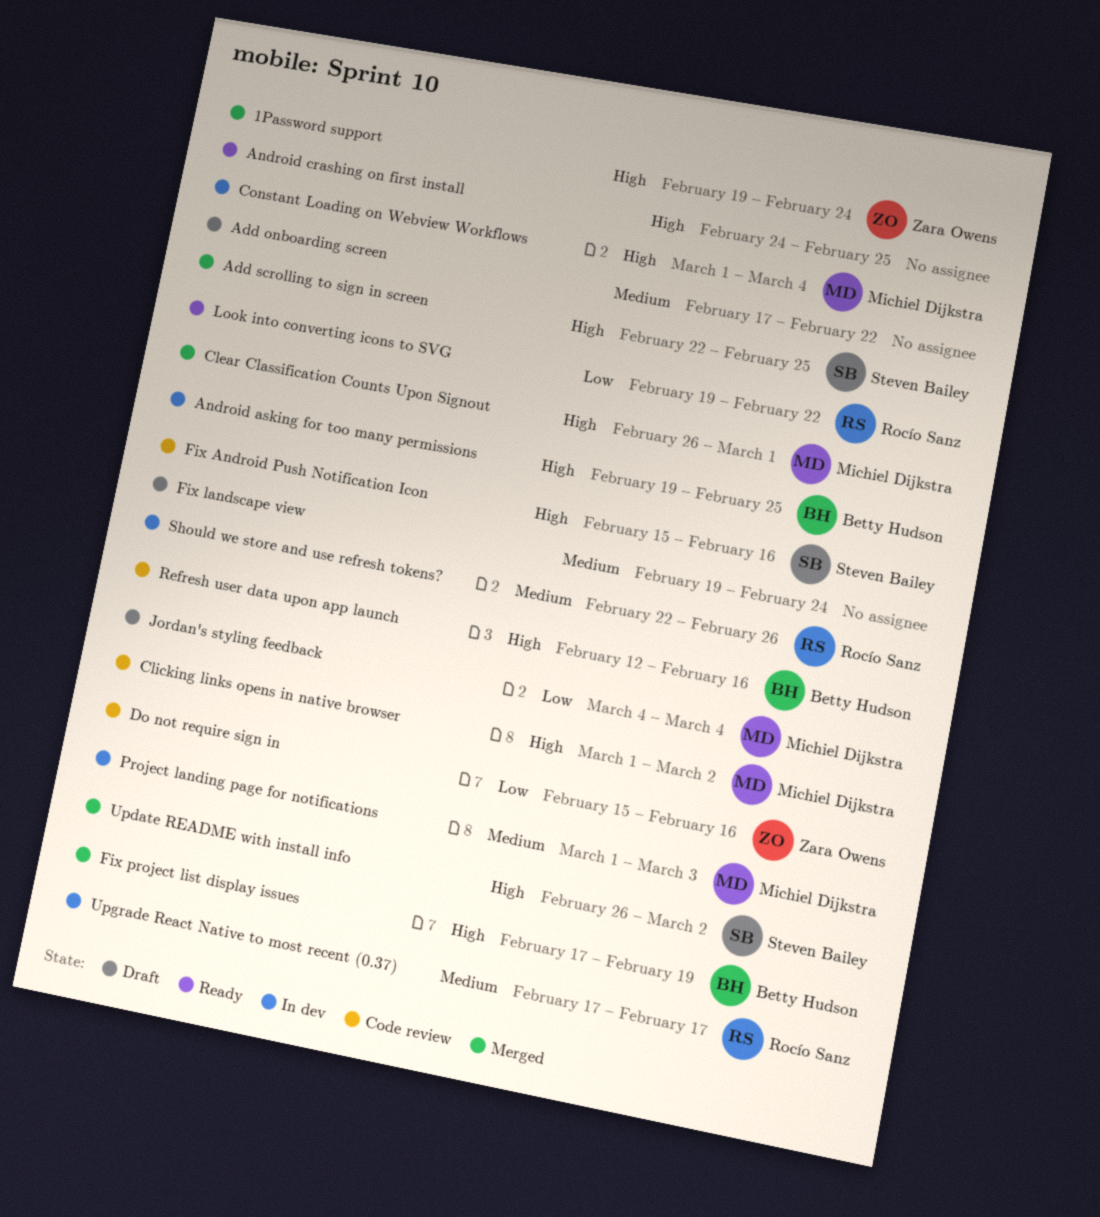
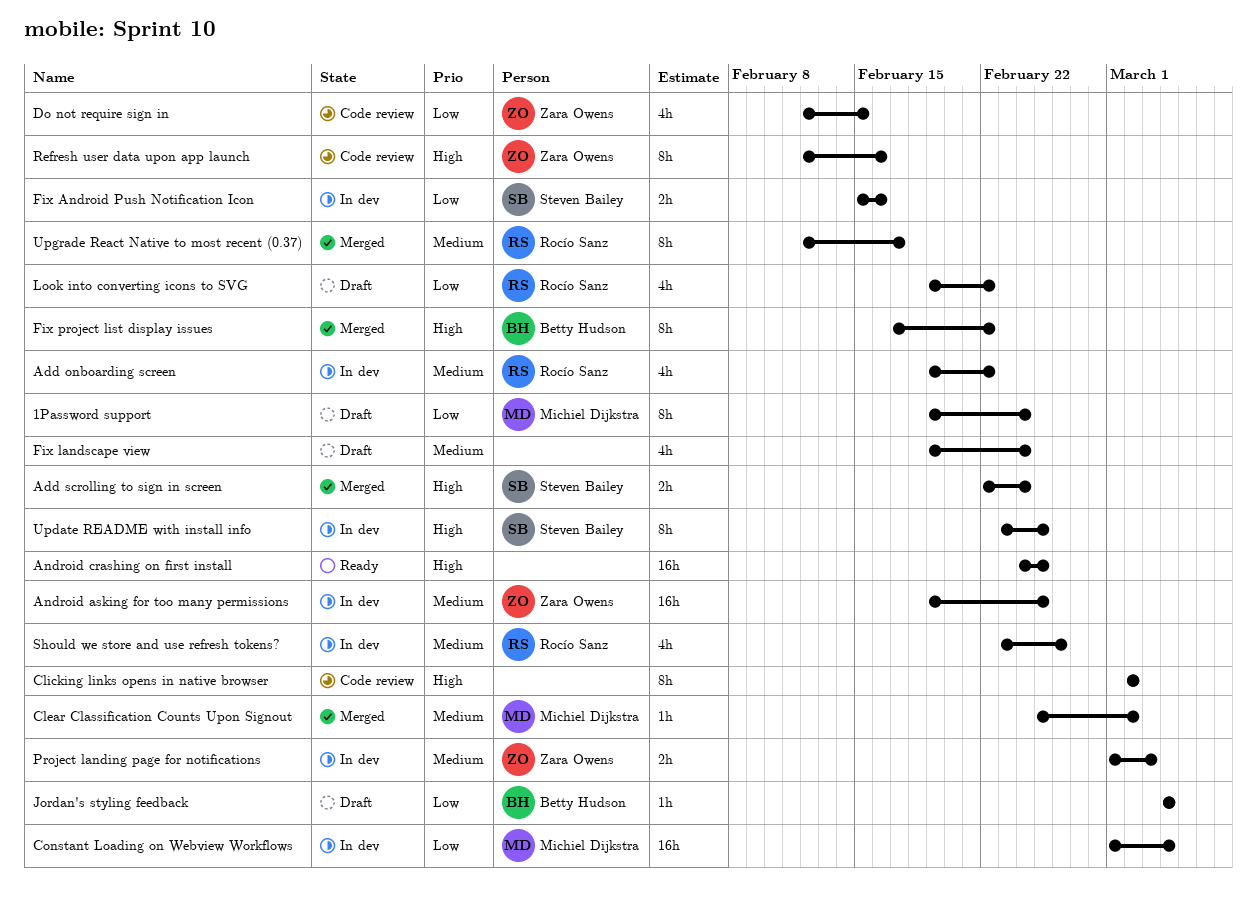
1Password support, status: Merged -> Draft
1Password support, owner: Zara Owens -> Michiel Dijkstra
1Password support, priority: High -> Low
Add onboarding screen, status: Draft -> In dev
Add onboarding screen, owner: none -> Rocío Sanz
Add onboarding screen, start: Feb 17 -> Feb 19
Add scrolling to sign in screen, due: Feb 25 -> Feb 24
Android asking for too many permissions, owner: Betty Hudson -> Zara Owens
Android asking for too many permissions, priority: High -> Medium
Clear Classification Counts Upon Signout, priority: High -> Medium
Clear Classification Counts Upon Signout, start: Feb 26 -> Feb 25
Clear Classification Counts Upon Signout, due: Mar 1 -> Mar 2
Clicking links opens in native browser, owner: Michiel Dijkstra -> none
Clicking links opens in native browser, start: Mar 1 -> Mar 2
Constant Loading on Webview Workflows, priority: High -> Low
Do not require sign in, start: Feb 15 -> Feb 12
Do not require sign in, due: Feb 16 -> Feb 15
Fix Android Push Notification Icon, status: Code review -> In dev
Fix Android Push Notification Icon, priority: High -> Low
Fix project list display issues, due: Feb 19 -> Feb 22
Jordan's styling feedback, owner: Michiel Dijkstra -> Betty Hudson
Look into converting icons to SVG, status: Ready -> Draft
Project landing page for notifications, owner: Michiel Dijkstra -> Zara Owens
Refresh user data upon app launch, owner: Betty Hudson -> Zara Owens
Should we store and use refresh tokens?, start: Feb 22 -> Feb 23
Update README with install info, status: Merged -> In dev
Update README with install info, start: Feb 26 -> Feb 23
Update README with install info, due: Mar 2 -> Feb 25
Upgrade React Native to most recent (0.37), status: In dev -> Merged
Upgrade React Native to most recent (0.37), start: Feb 17 -> Feb 12

